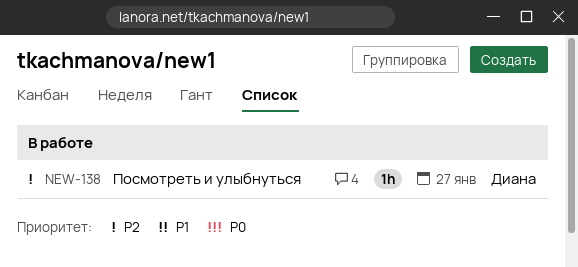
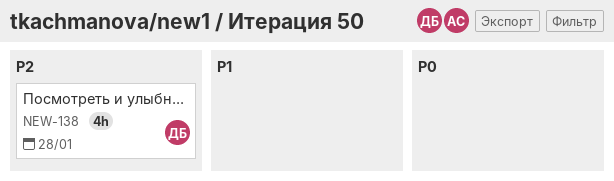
NEW-138, estimate: 1h -> 4h
NEW-138, due: Jan 27 -> Jan 28

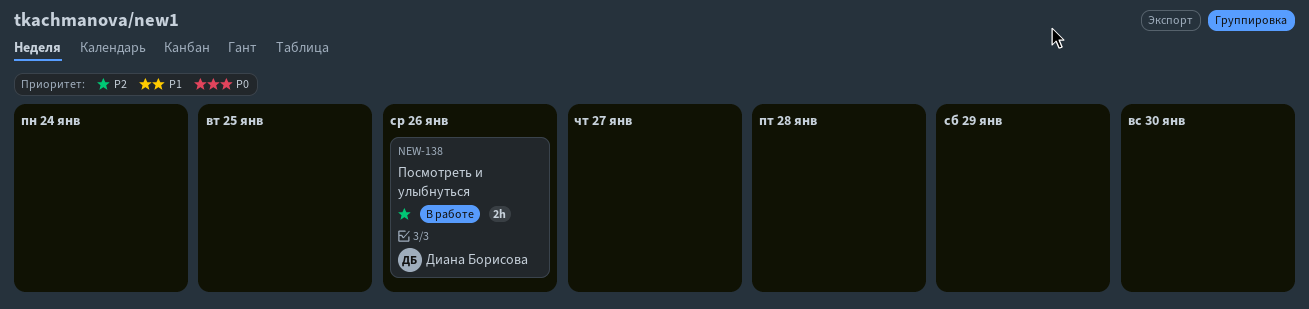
NEW-138, estimate: 4h -> 2h
NEW-138, due: Jan 28 -> Jan 26

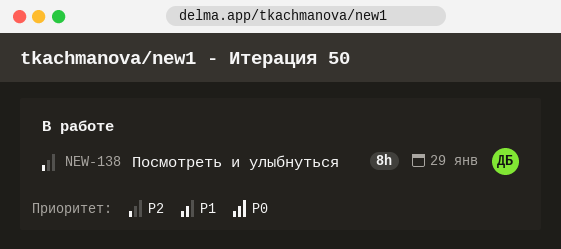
NEW-138, estimate: 2h -> 8h
NEW-138, due: Jan 26 -> Jan 29

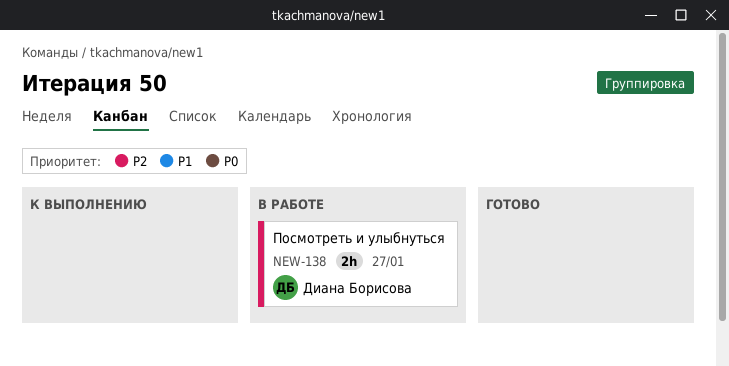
NEW-138, estimate: 8h -> 2h
NEW-138, due: Jan 29 -> Jan 27

